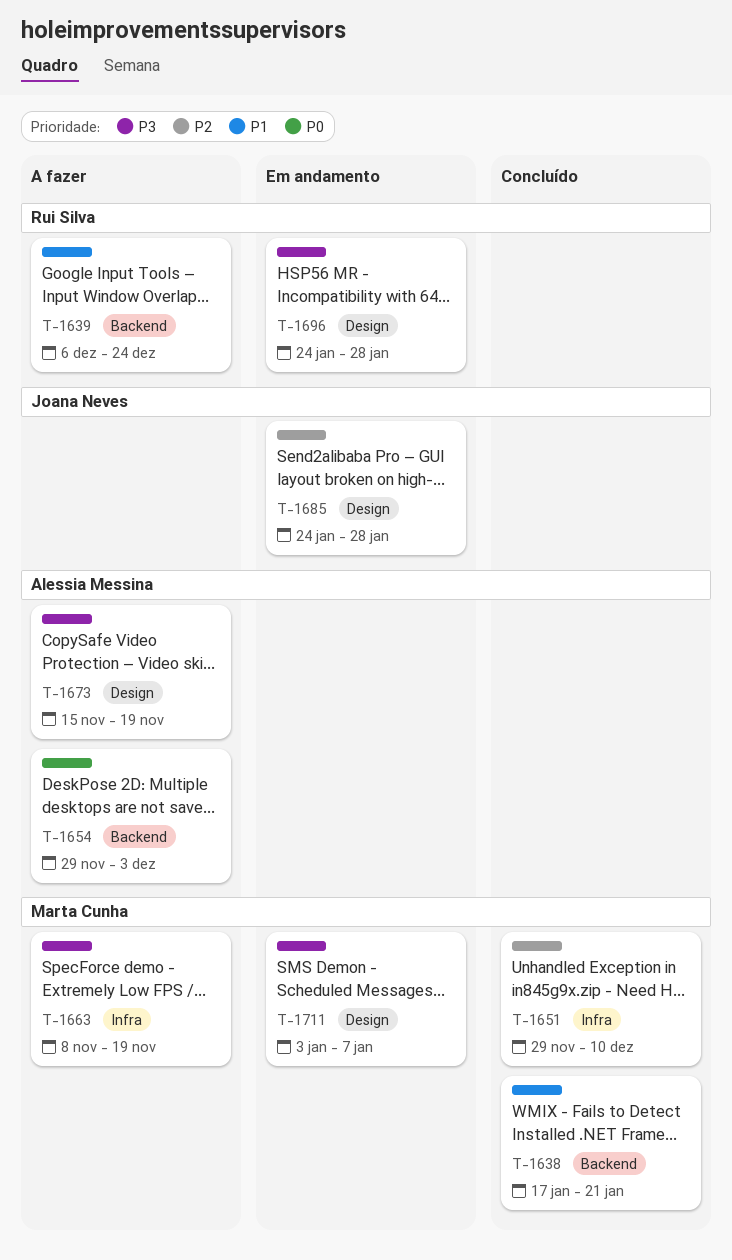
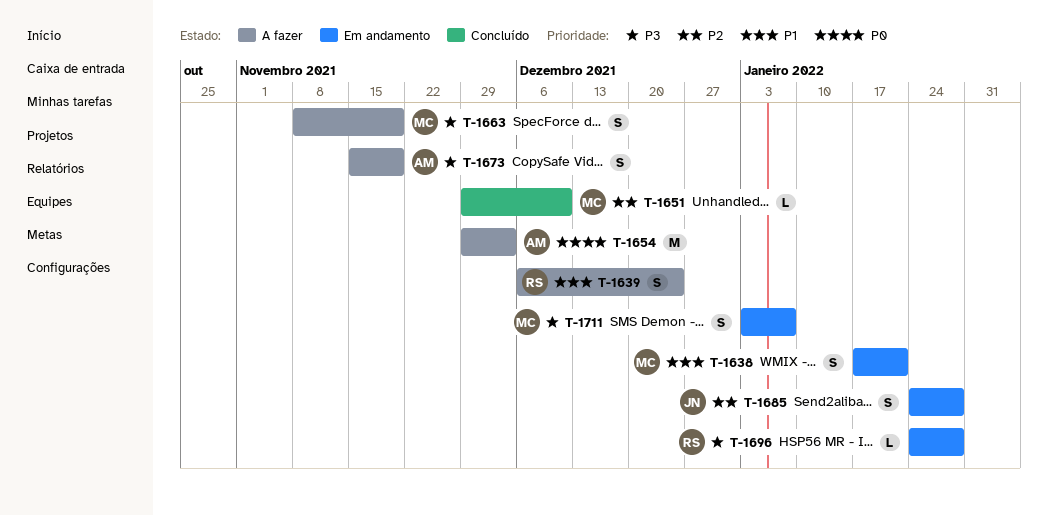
T-1638, status: Concluído -> Em andamento

